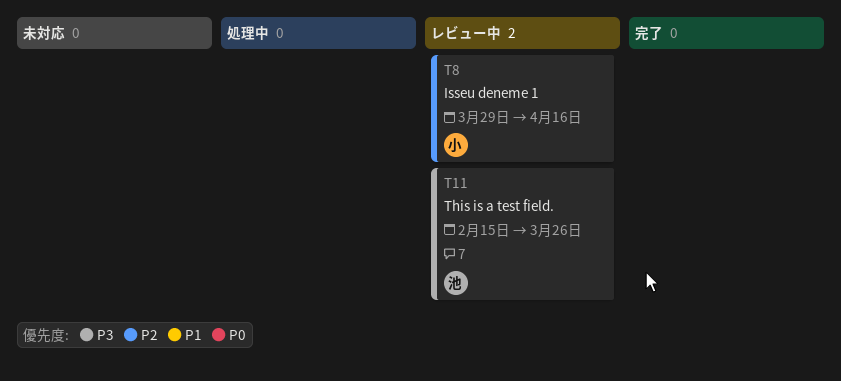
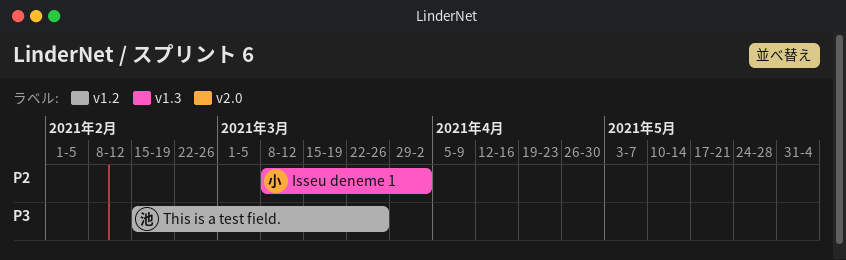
Isseu deneme 1, start: Mar 29 -> Mar 8
Isseu deneme 1, due: Apr 16 -> Apr 2

